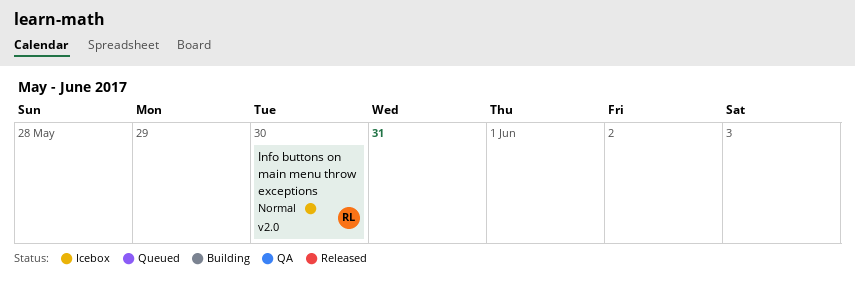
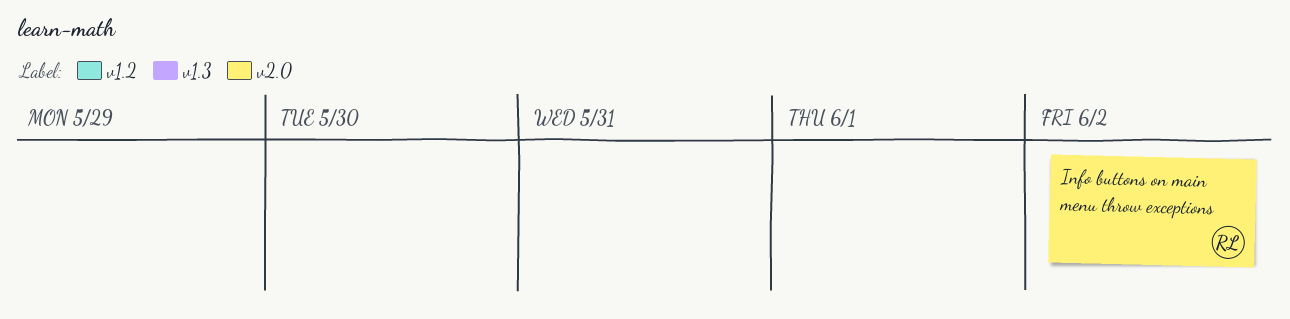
Info buttons on main menu throw exceptions, due: May 30 -> Jun 2

